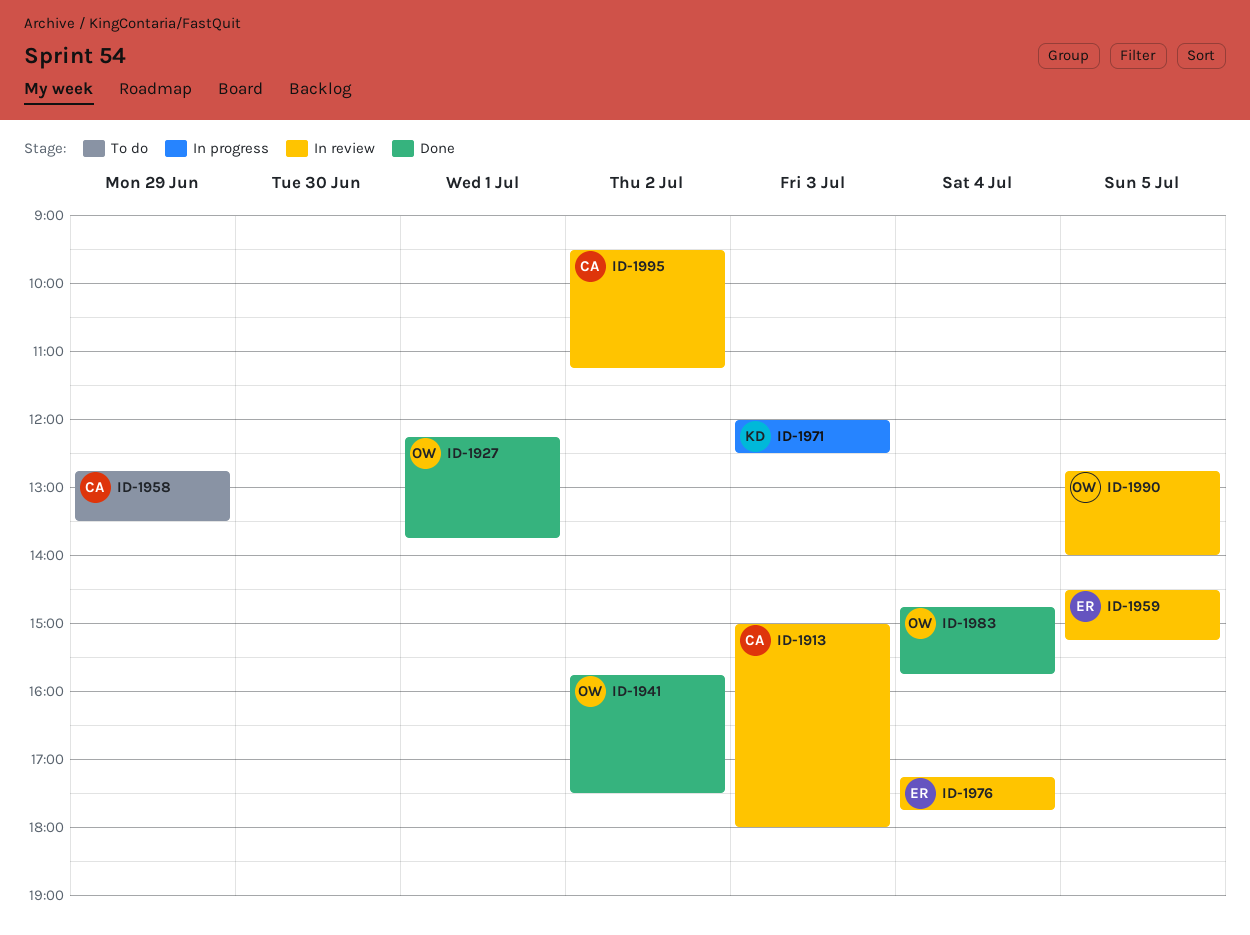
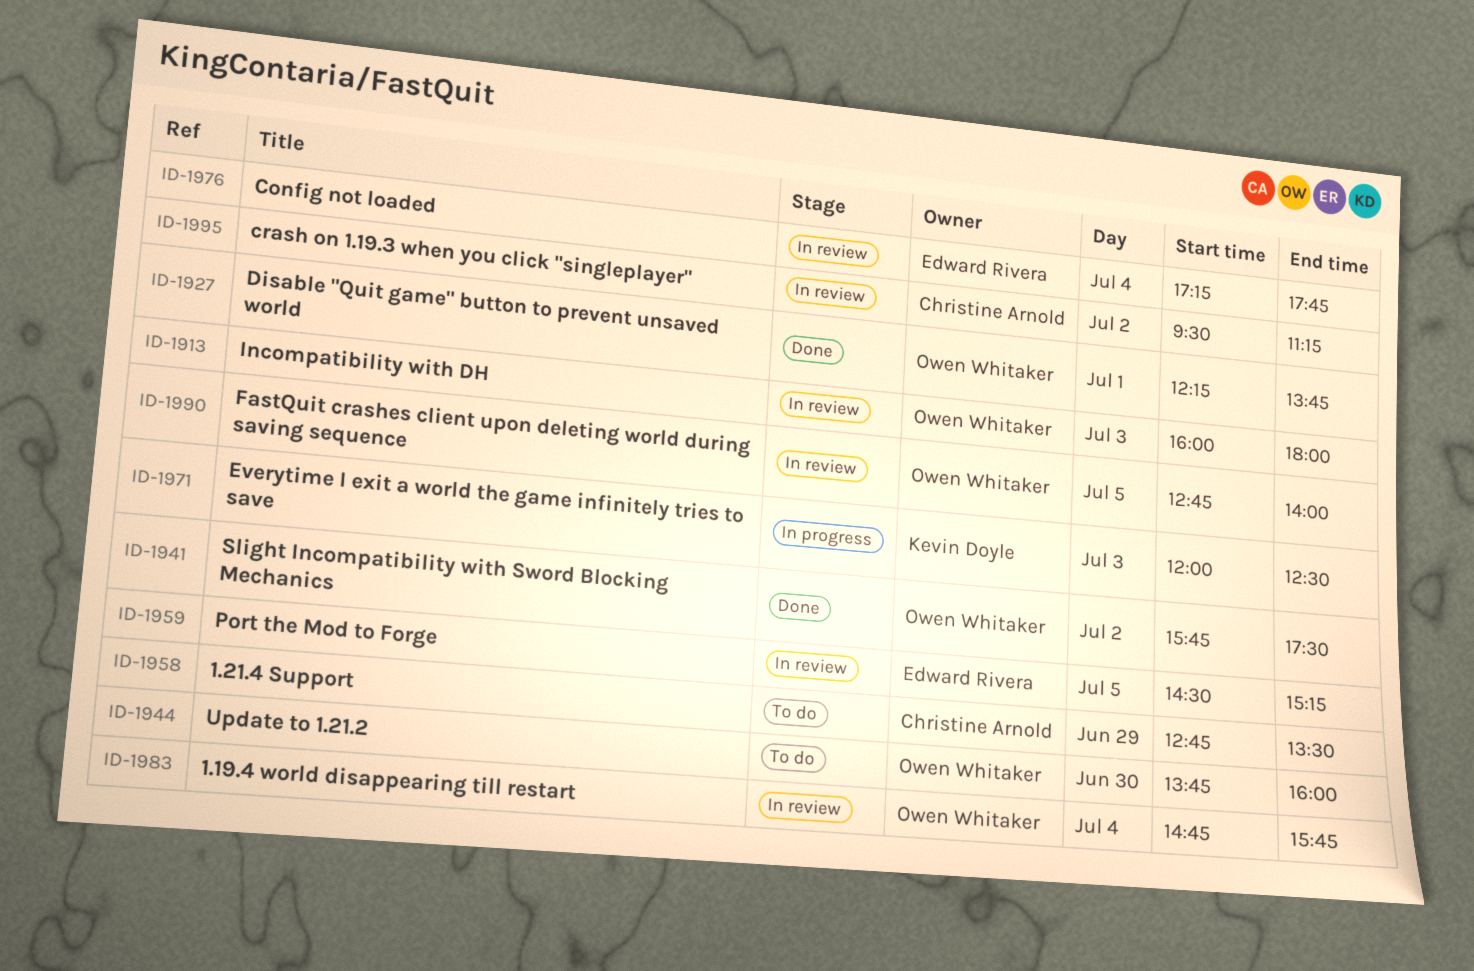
ID-1913, owner: Christine Arnold -> Owen Whitaker
ID-1913, begins: 15:00 -> 16:00
ID-1944: none -> present
ID-1983, status: Done -> In review

